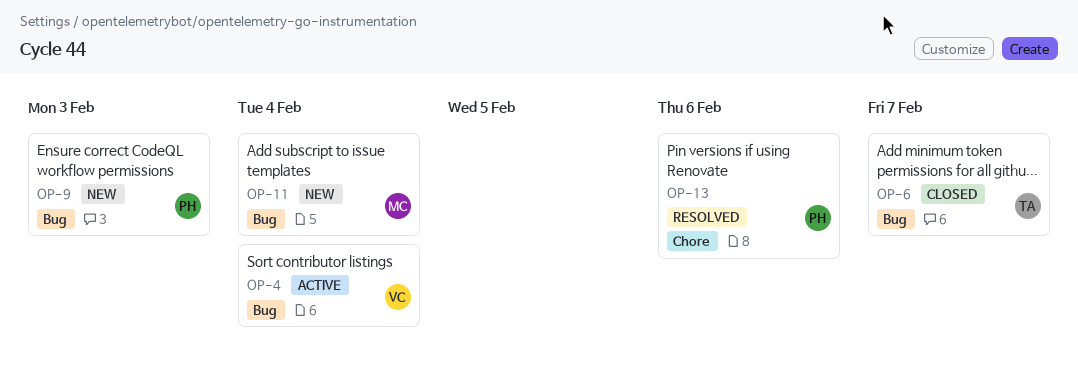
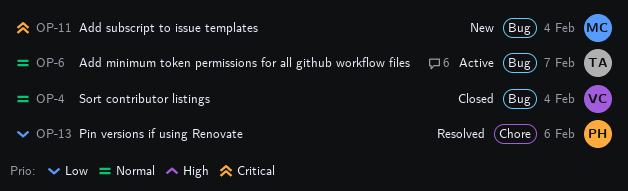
OP-4, status: Active -> Closed
OP-6, status: Closed -> Active
OP-9: present -> none

